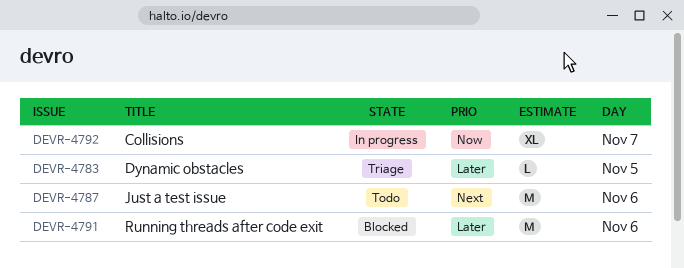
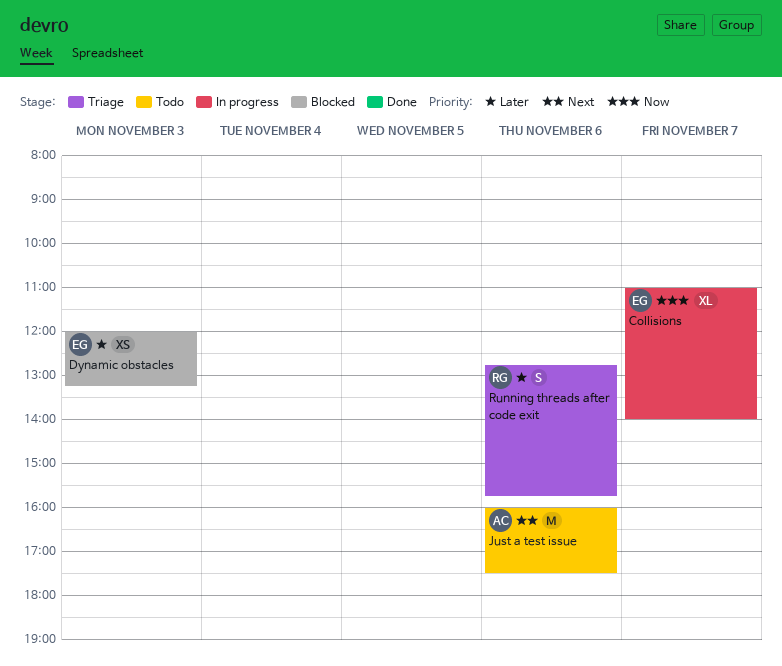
Dynamic obstacles, status: Triage -> Blocked
Dynamic obstacles, estimate: L -> XS
Dynamic obstacles, day: Nov 5 -> Nov 3
Running threads after code exit, status: Blocked -> Triage
Running threads after code exit, estimate: M -> S

